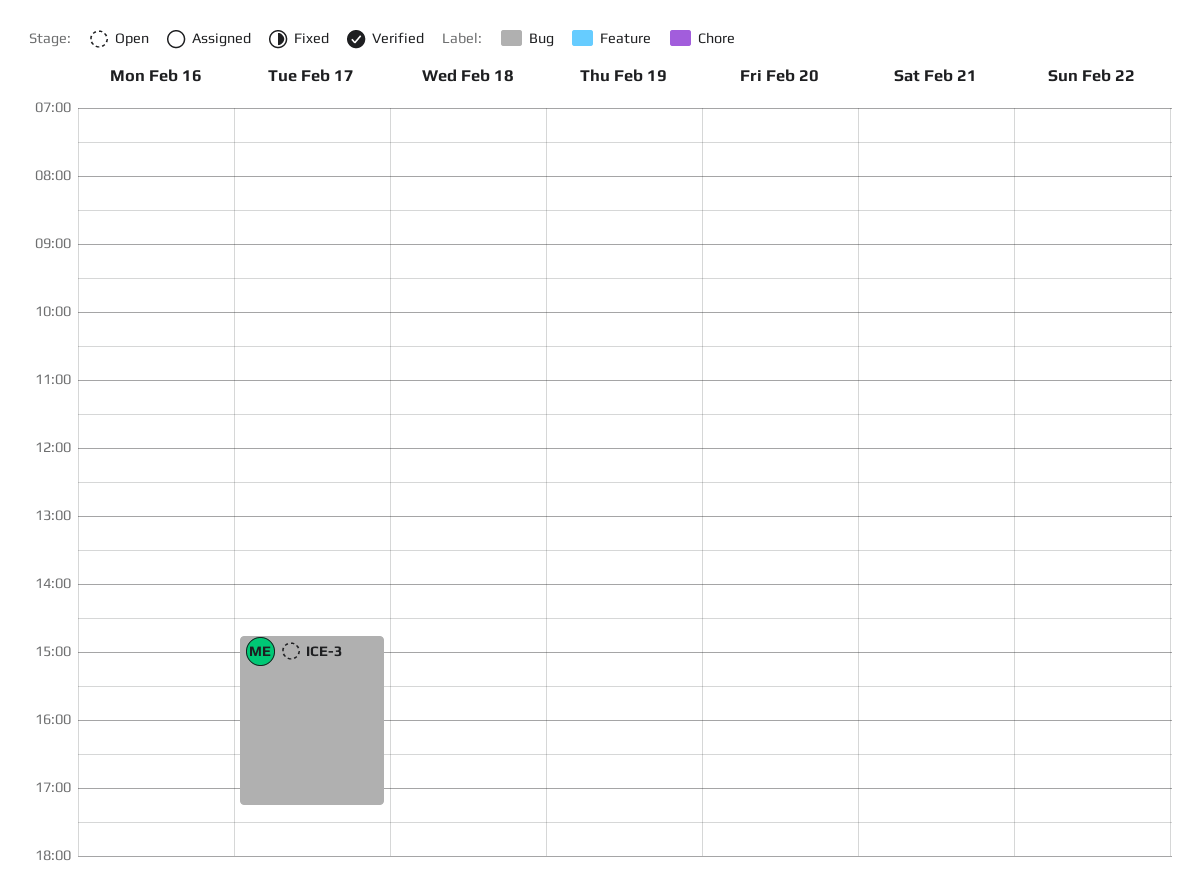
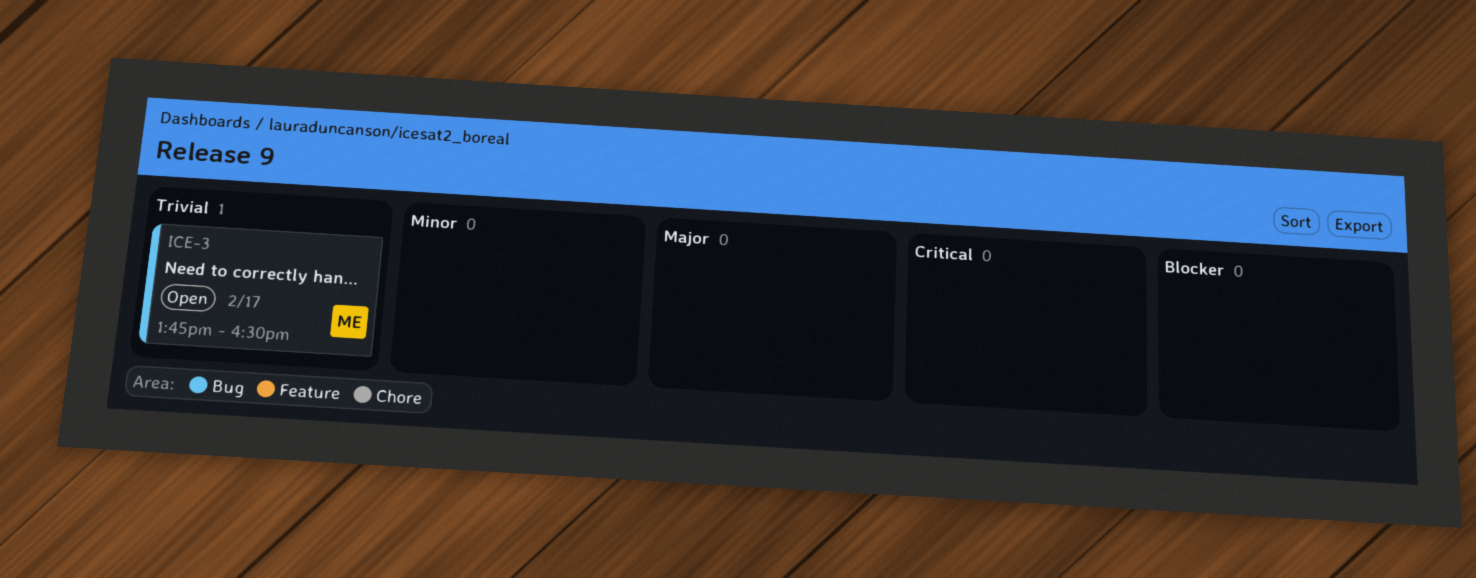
ICE-3, begins: 14:45 -> 13:45
ICE-3, ends: 17:15 -> 16:30

